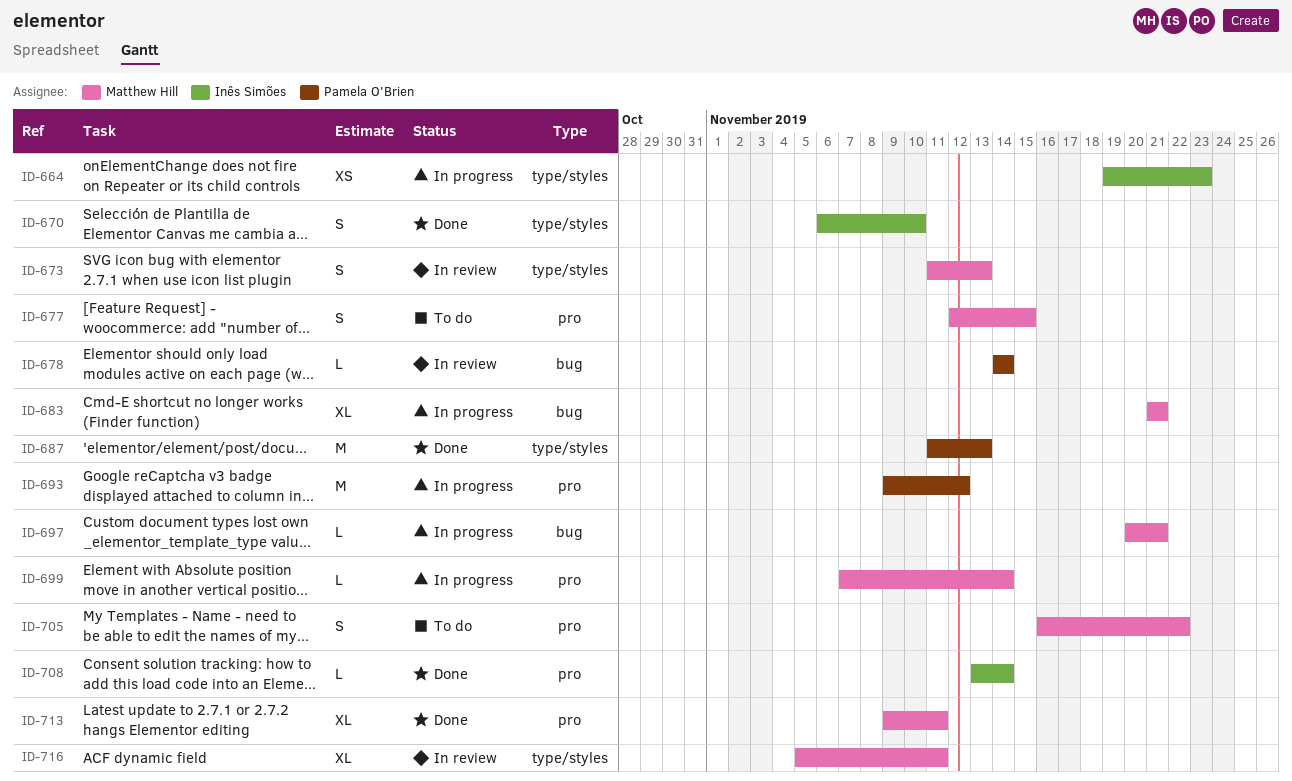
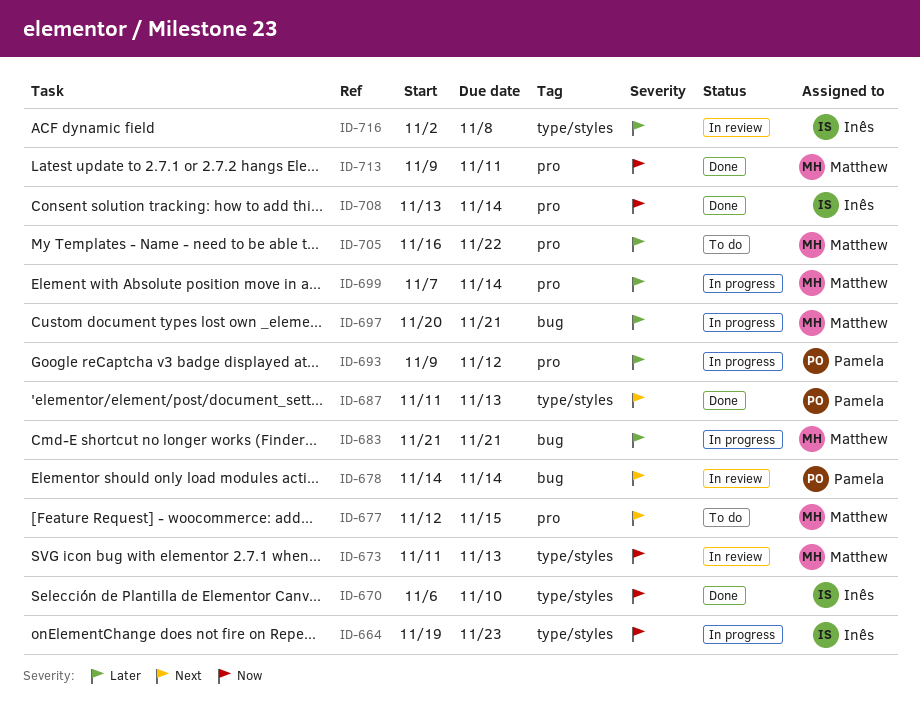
ID-716, owner: Matthew Hill -> Inês Simões
ID-716, start: Nov 5 -> Nov 2
ID-716, due: Nov 11 -> Nov 8

